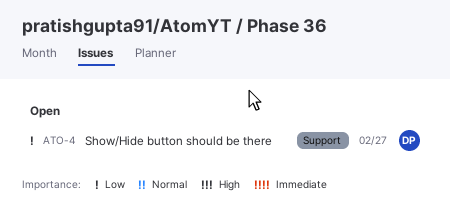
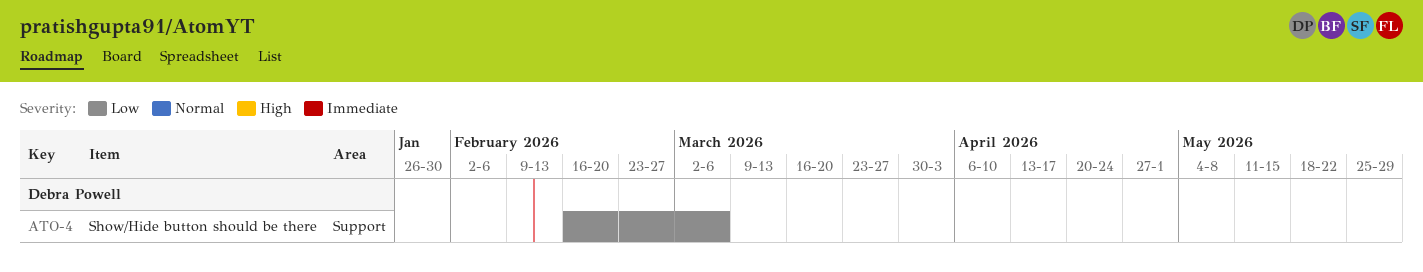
ATO-4, due: Feb 27 -> Mar 6

